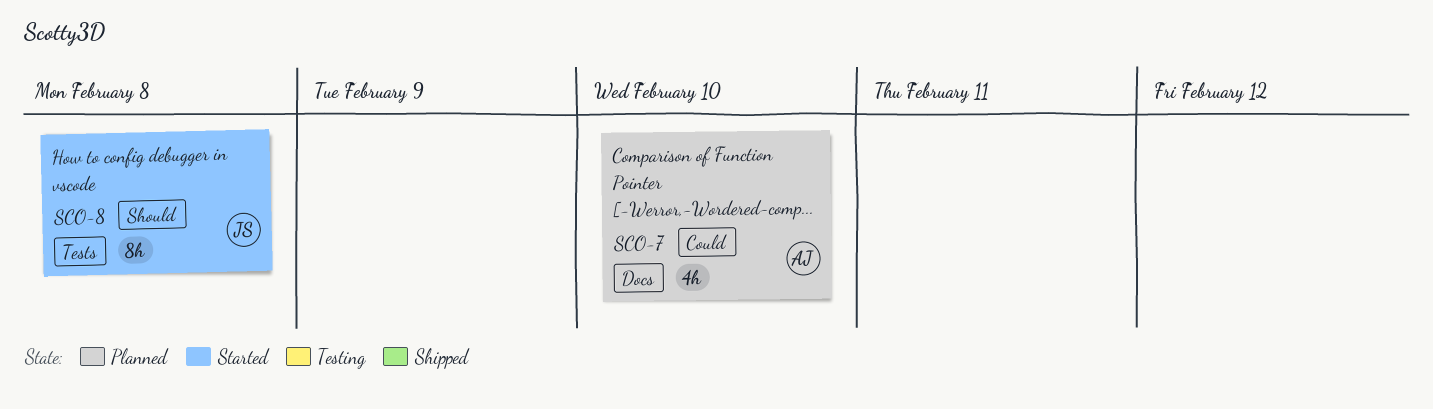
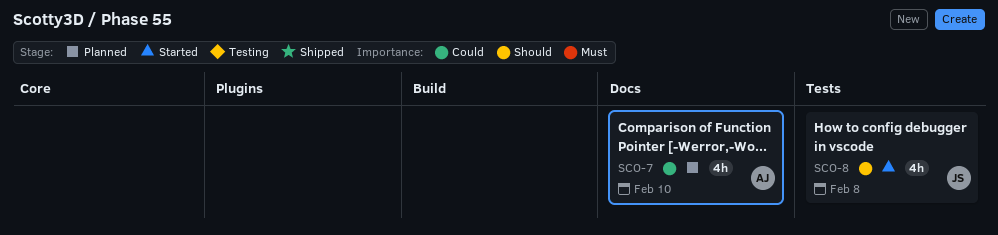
SCO-8, estimate: 8h -> 4h

